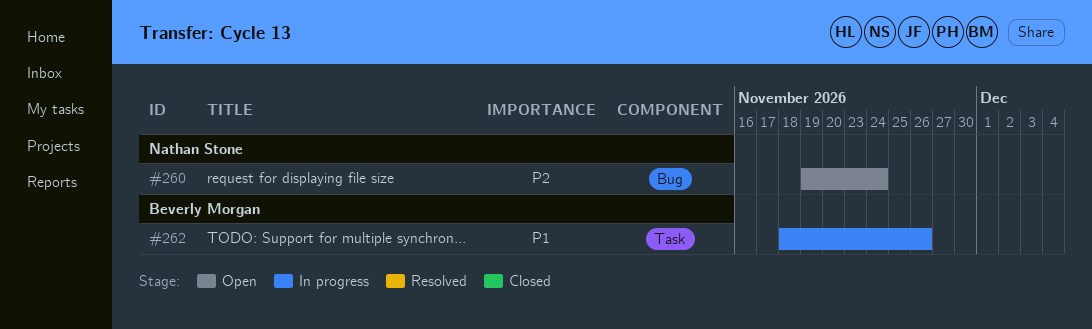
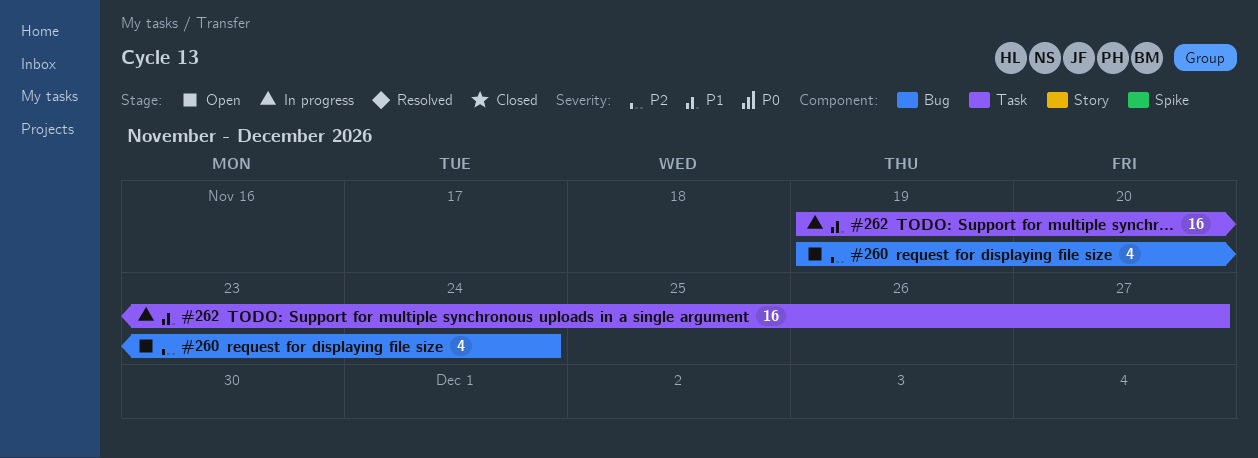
#262, start: Nov 18 -> Nov 19
#262, due: Nov 26 -> Nov 27

